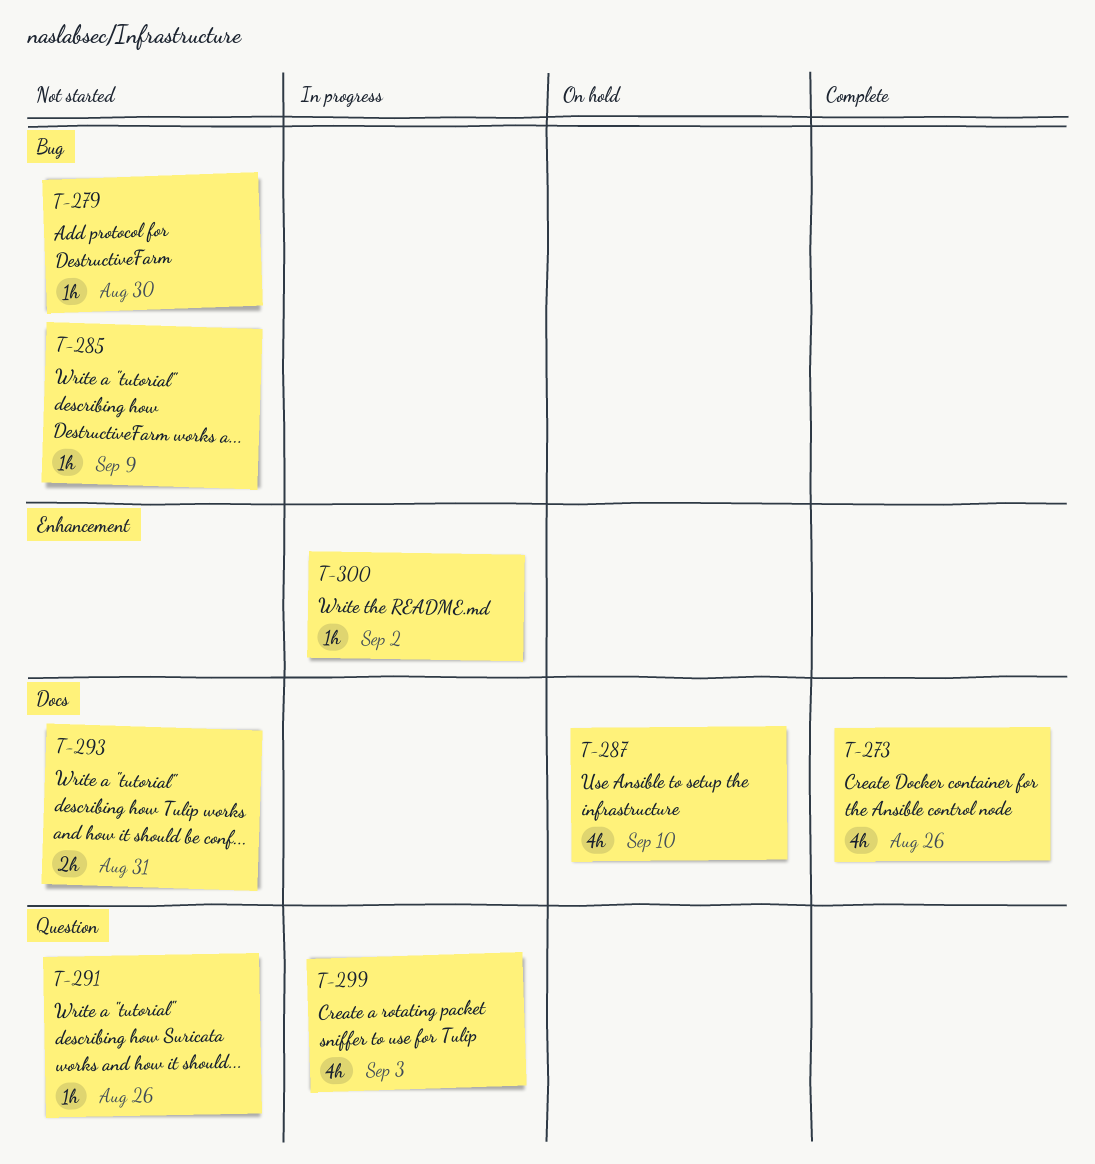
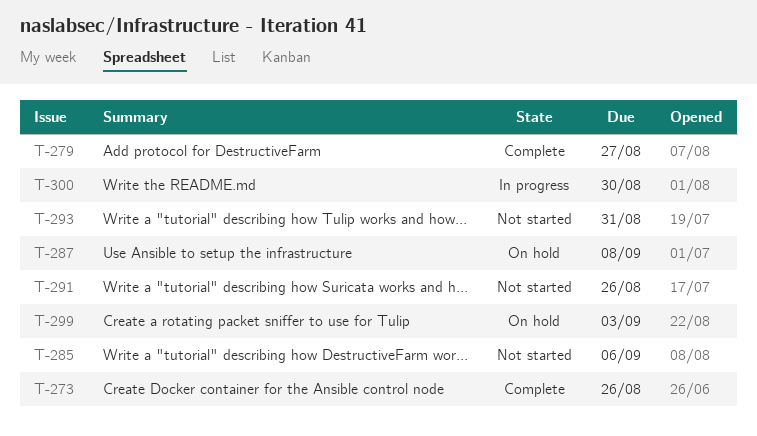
T-279, status: Not started -> Complete
T-279, due: Aug 30 -> Aug 27
T-285, due: Sep 9 -> Sep 6
T-287, due: Sep 10 -> Sep 8
T-299, status: In progress -> On hold
T-300, due: Sep 2 -> Aug 30

